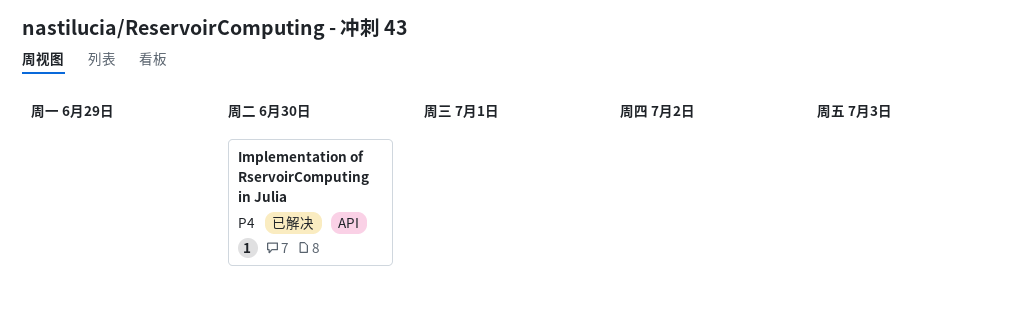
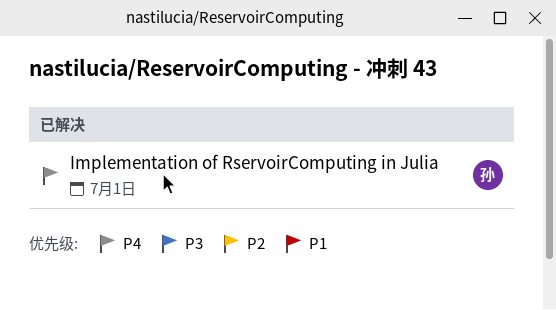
Implementation of RservoirComputing in Julia, due: Jun 30 -> Jul 1

